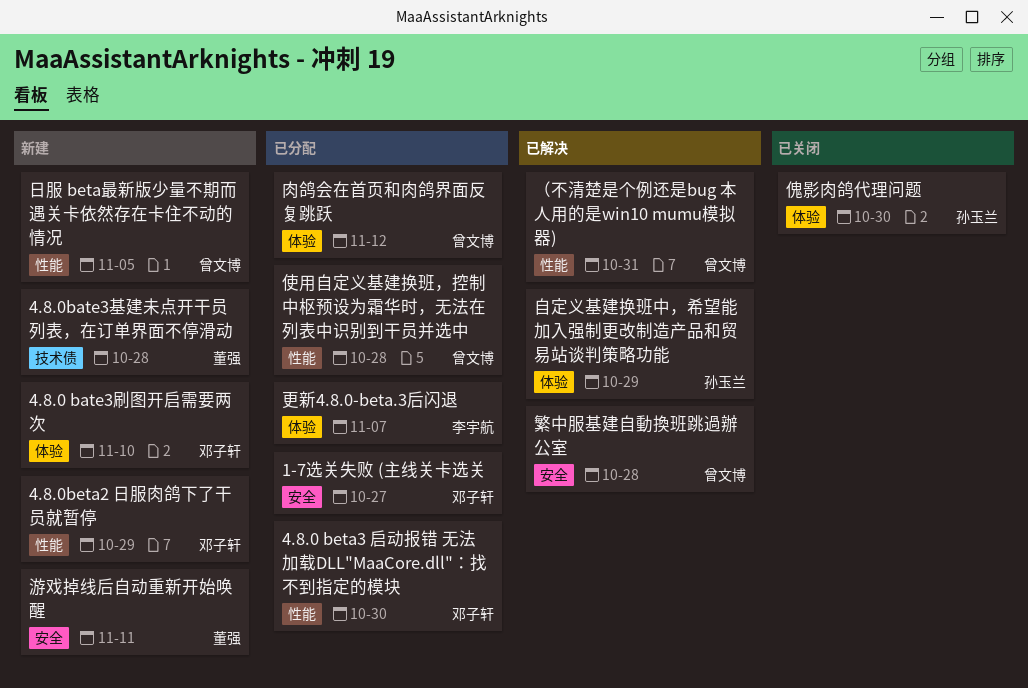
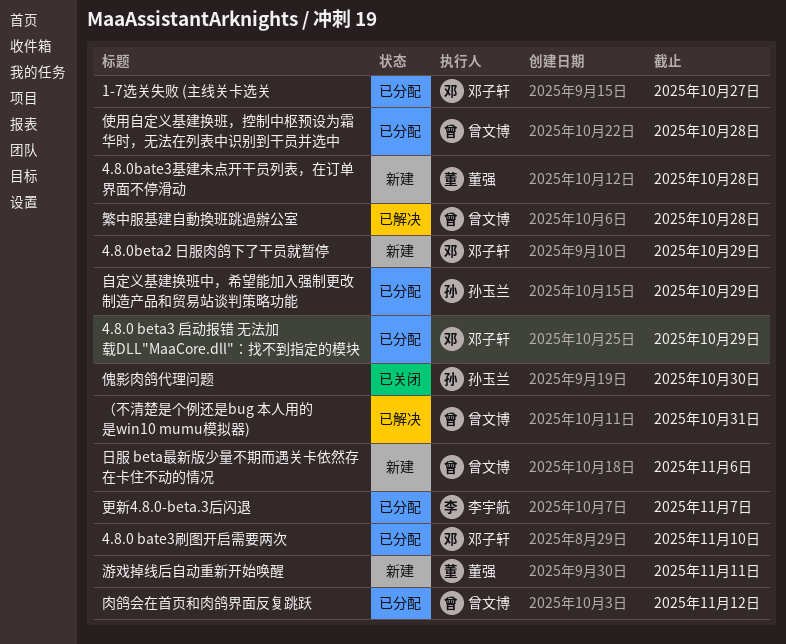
4.8.0 bate3刷图开启需要两次, status: 新建 -> 已分配
4.8.0 beta3 启动报错 无法加载DLL"MaaCore.dll"：找不到指定的模块, due: Oct 30 -> Oct 29
日服 beta最新版少量不期而遇关卡依然存在卡住不动的情况, due: Nov 5 -> Nov 6
自定义基建换班中，希望能加入强制更改制造产品和贸易站谈判策略功能, status: 已解决 -> 已分配

